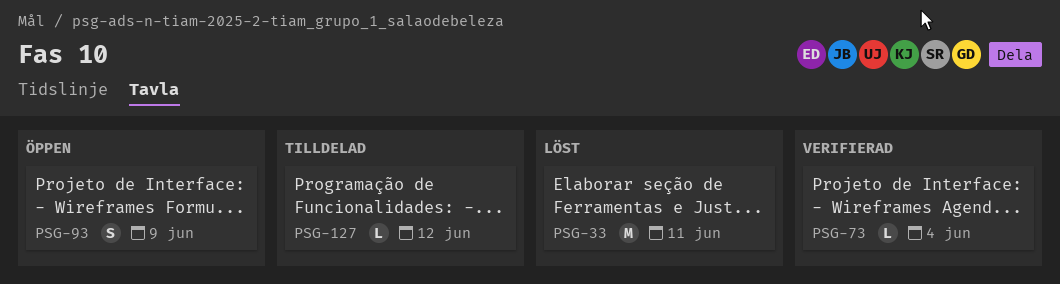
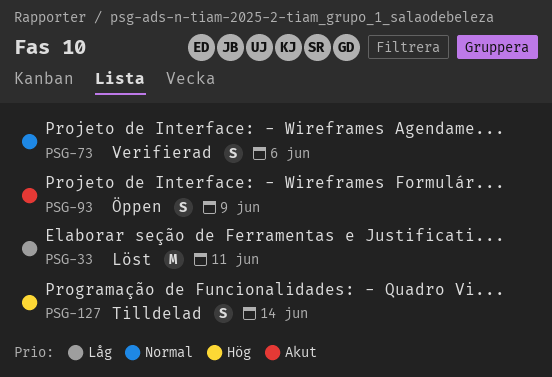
PSG-73, estimate: L -> S
PSG-73, due: Jun 4 -> Jun 6
PSG-127, estimate: L -> S
PSG-127, due: Jun 12 -> Jun 14

